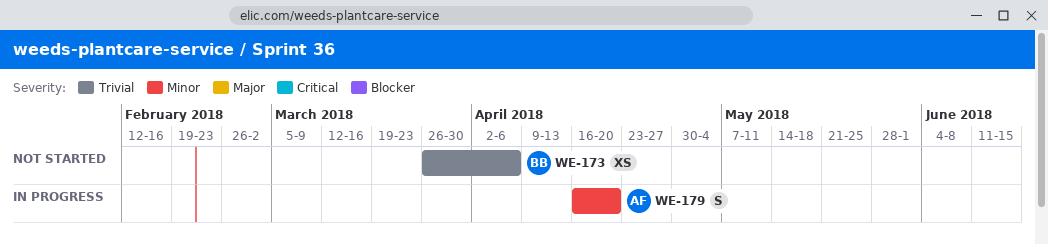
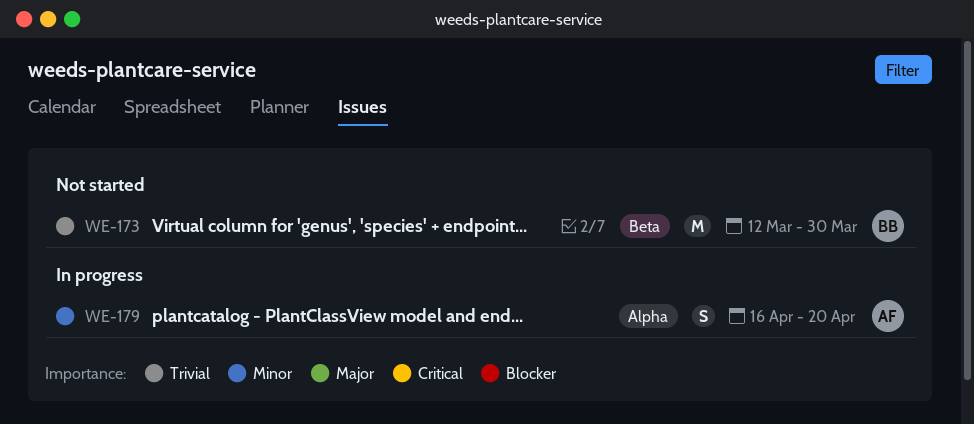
WE-173, estimate: XS -> M
WE-173, start: Mar 26 -> Mar 12
WE-173, due: Apr 6 -> Mar 30

